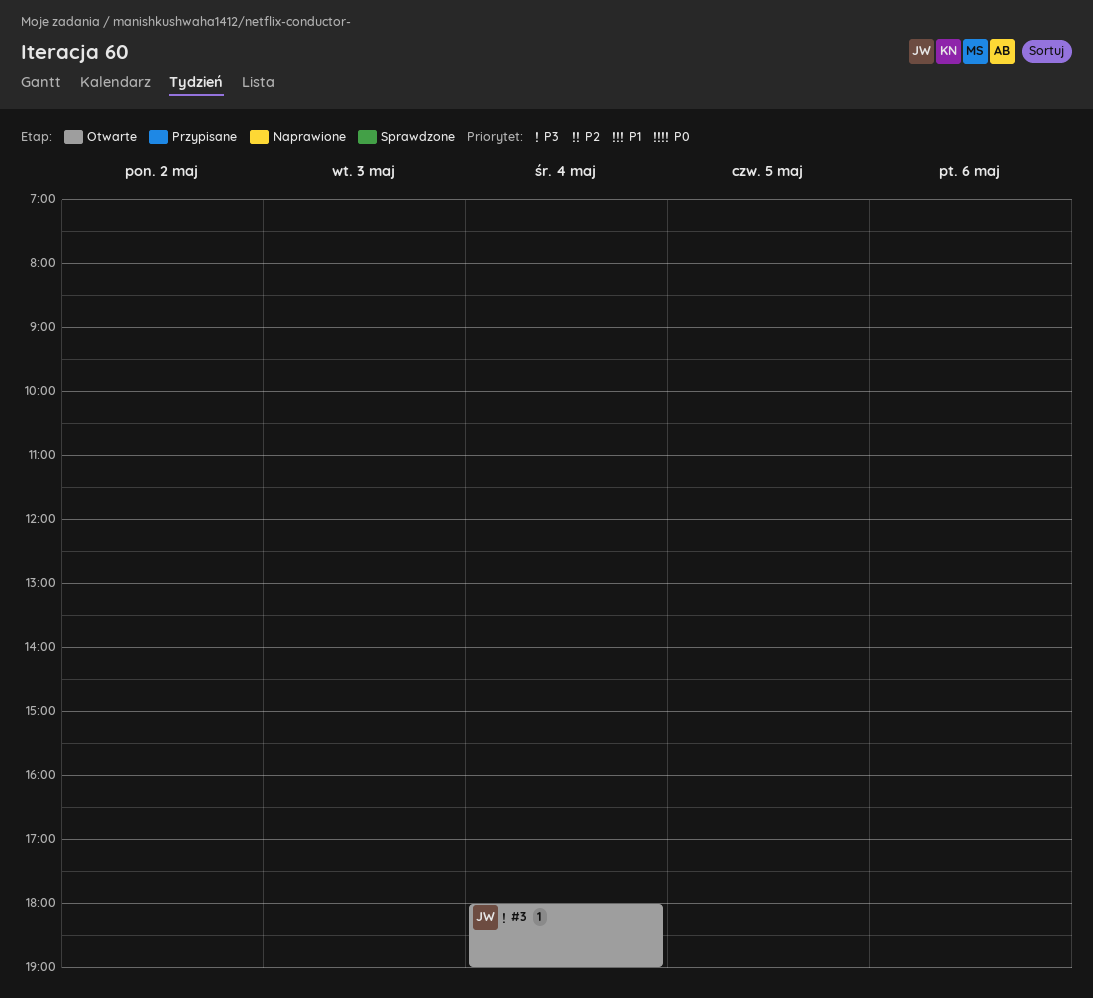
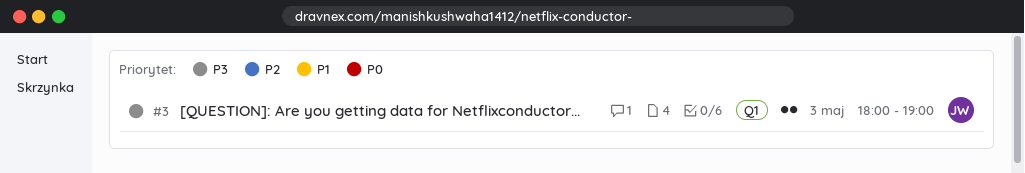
#3, estimate: 1 -> 2
#3, day: May 4 -> May 3

